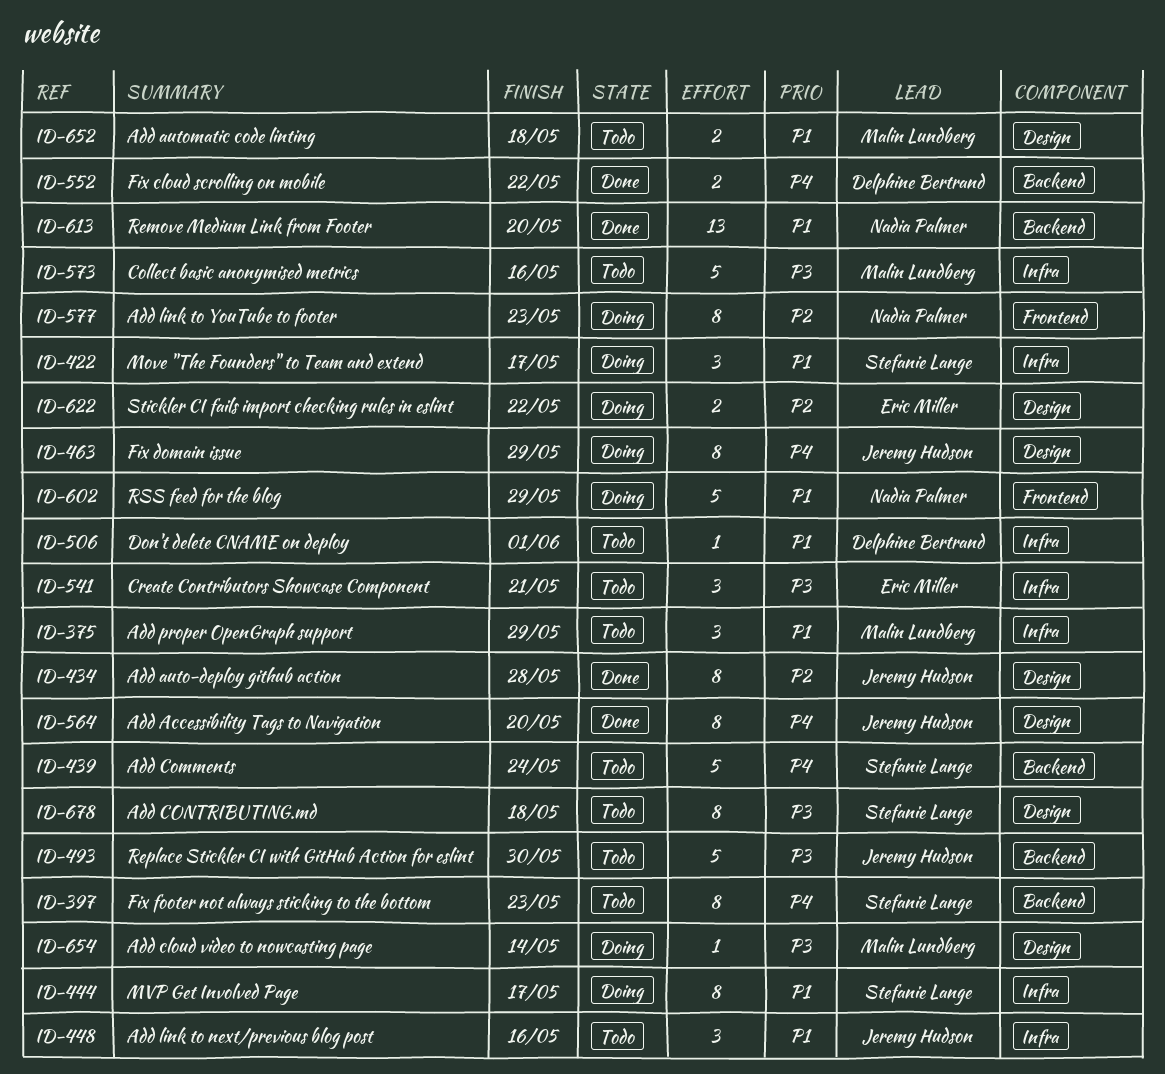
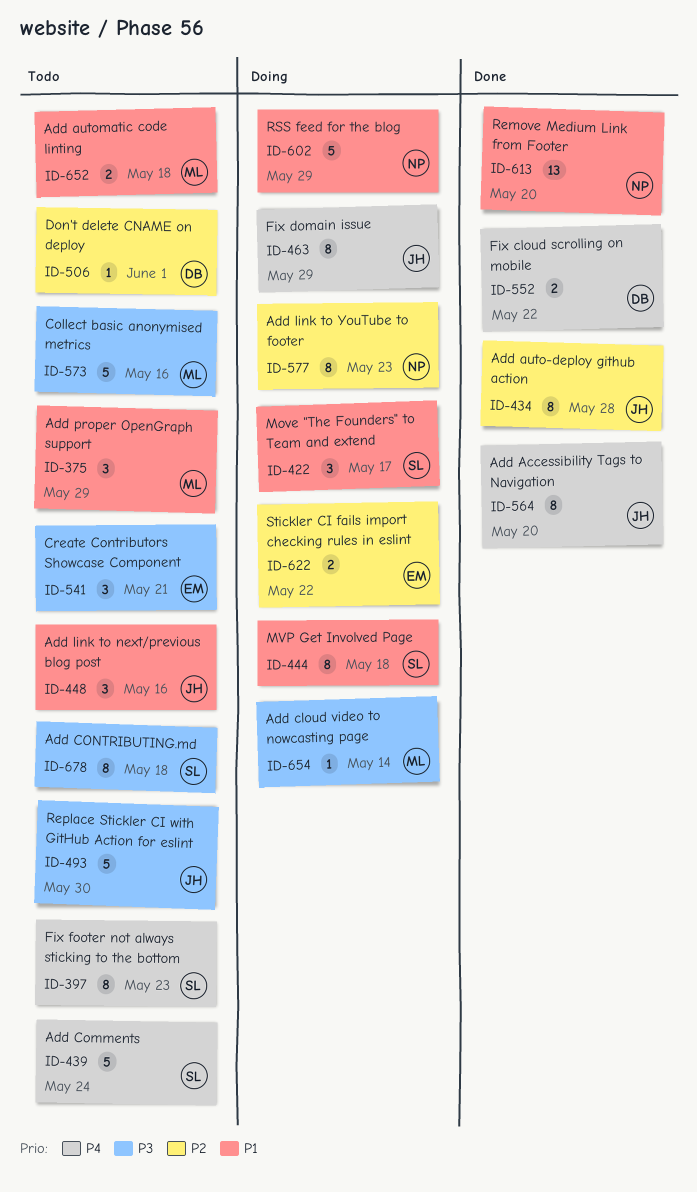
ID-444, due: May 17 -> May 18
ID-506, priority: P1 -> P2

